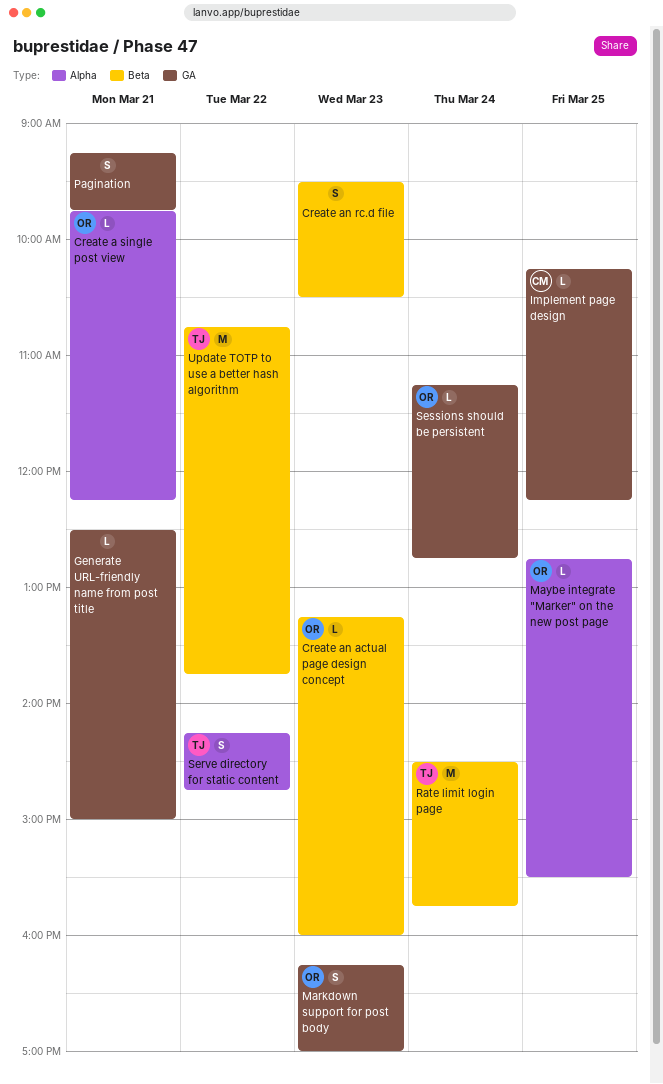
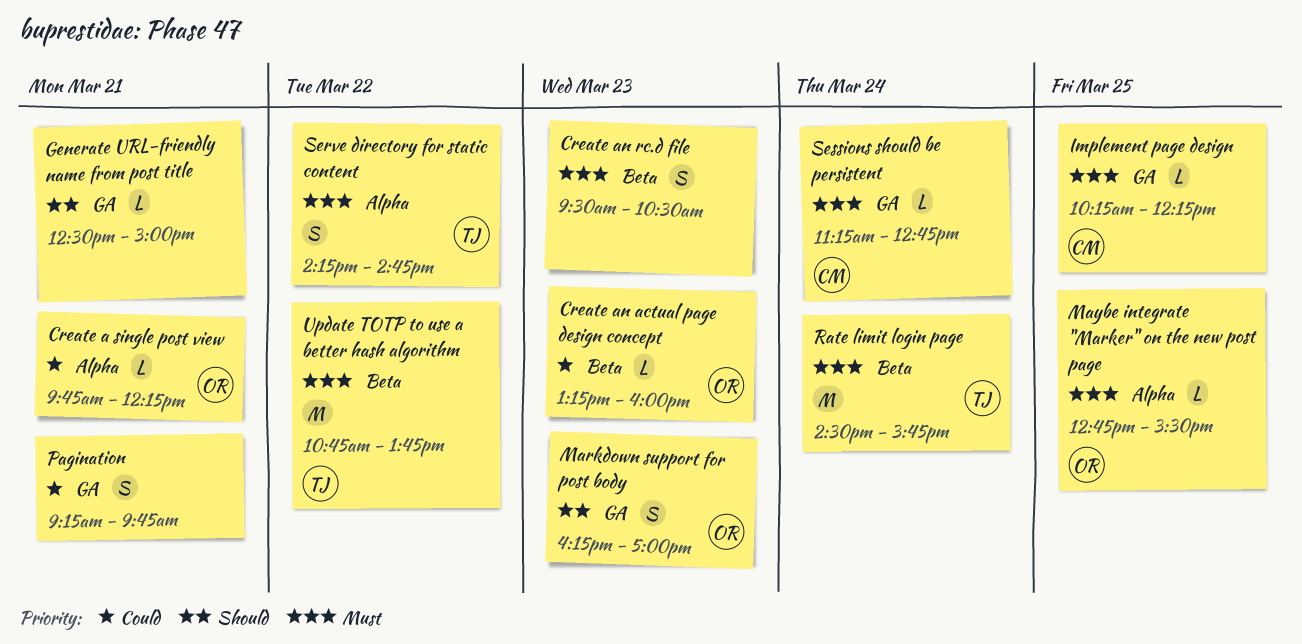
Sessions should be persistent, owner: OR -> CM

